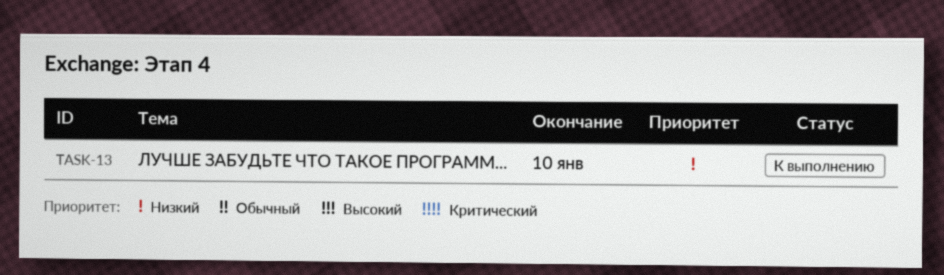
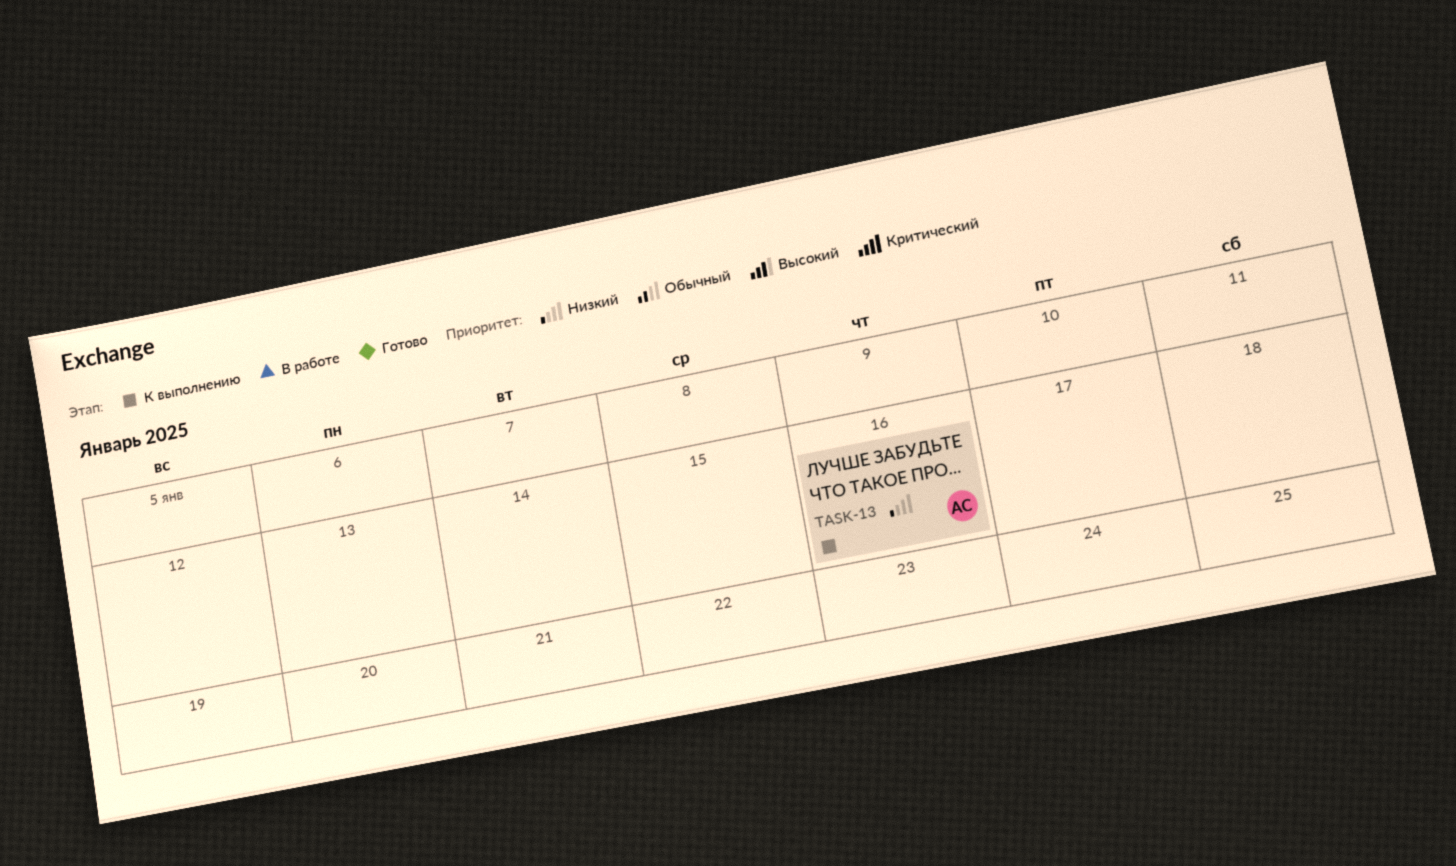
TASK-13, due: Jan 10 -> Jan 16

